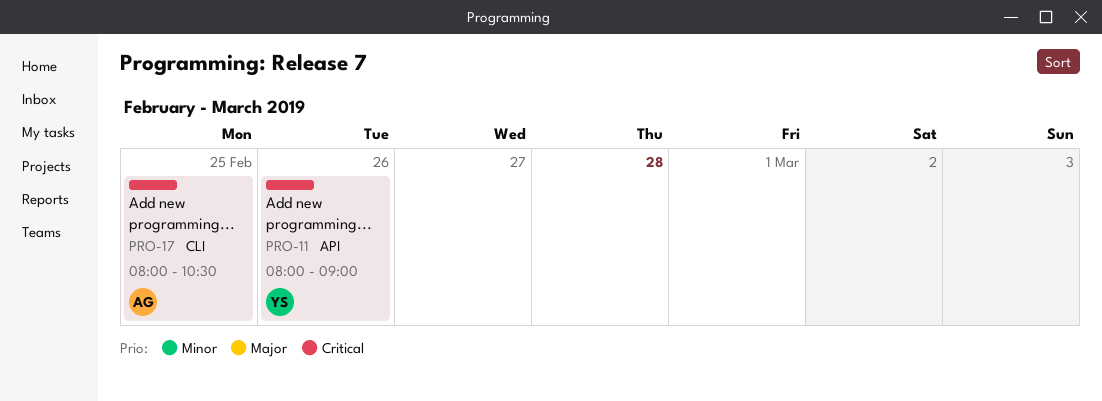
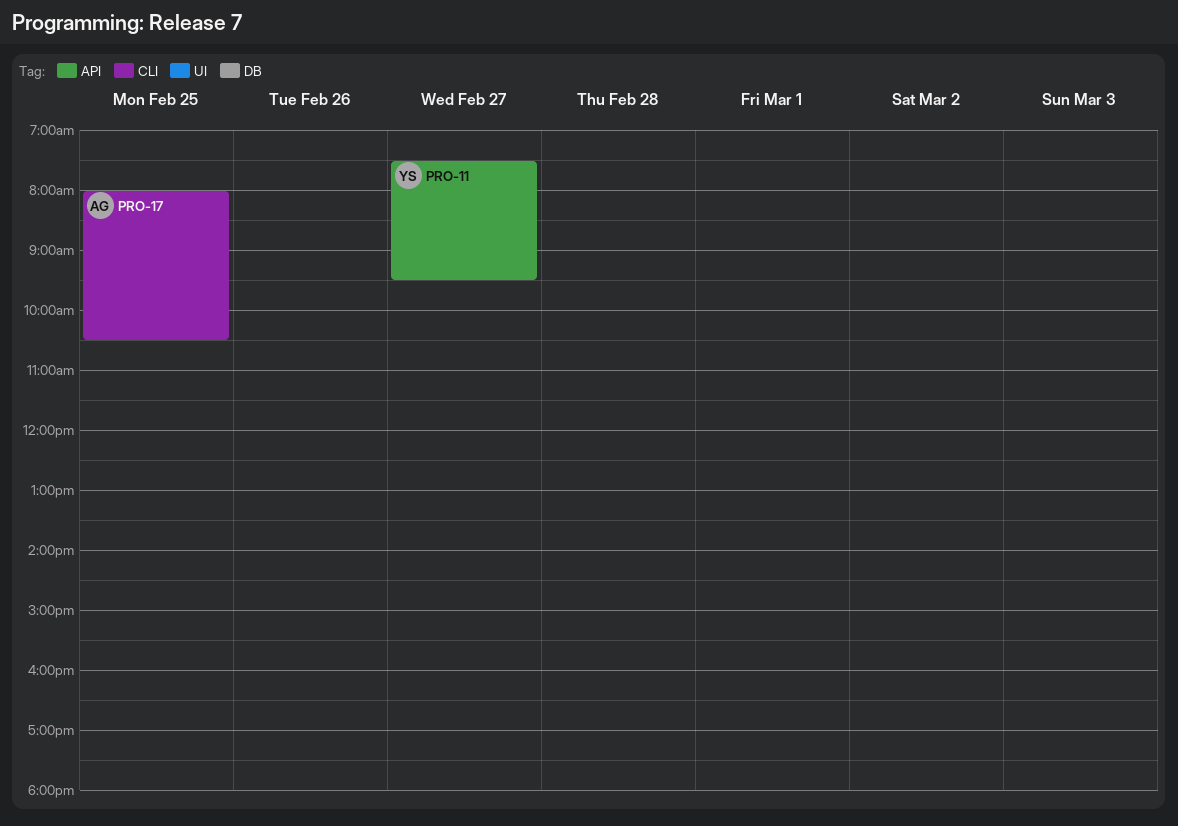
PRO-11, day: Feb 26 -> Feb 27
PRO-11, begins: 08:00 -> 07:30
PRO-11, ends: 09:00 -> 09:30

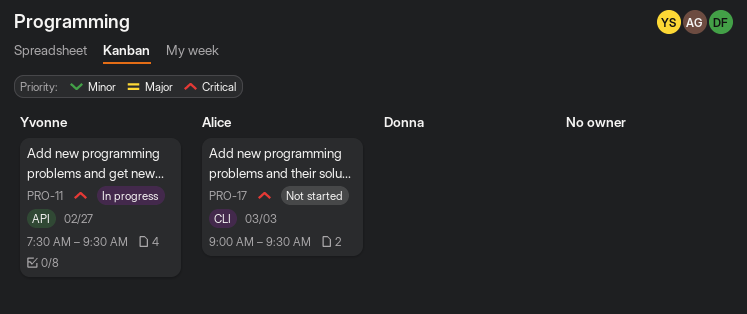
PRO-17, day: Feb 25 -> Mar 3
PRO-17, begins: 08:00 -> 09:00
PRO-17, ends: 10:30 -> 09:30

